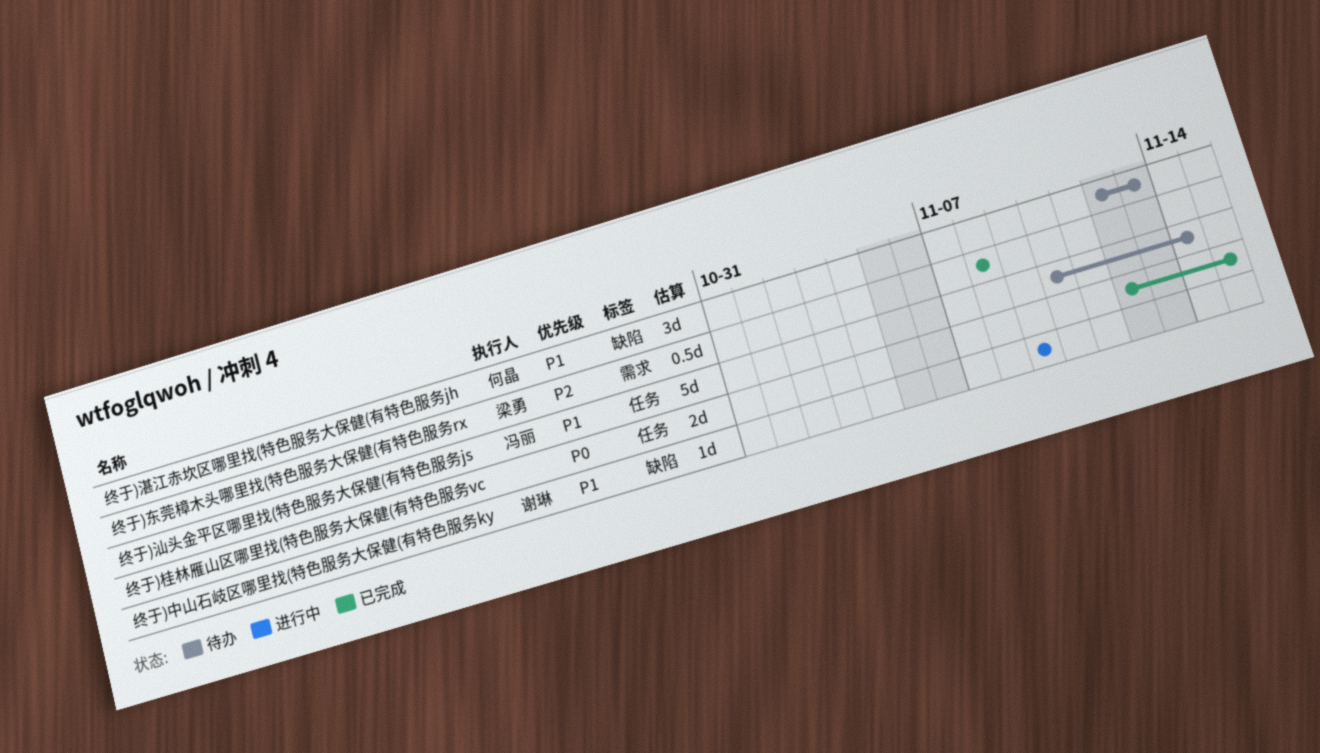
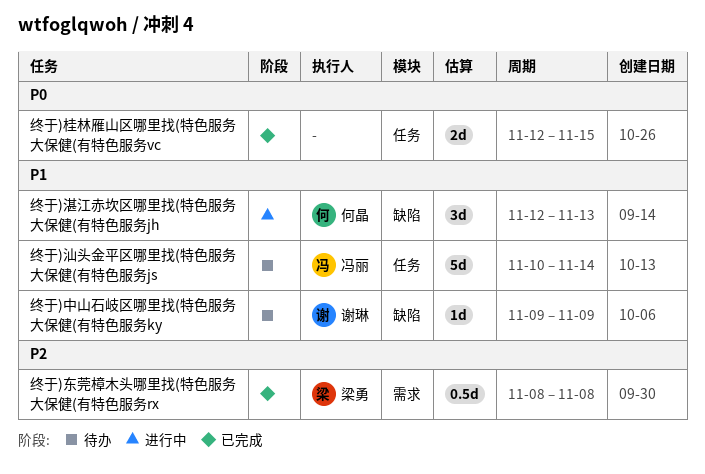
终于)中山石岐区哪里找(特色服务大保健(有特色服务ky, status: 进行中 -> 待办
终于)湛江赤坎区哪里找(特色服务大保健(有特色服务jh, status: 待办 -> 进行中

